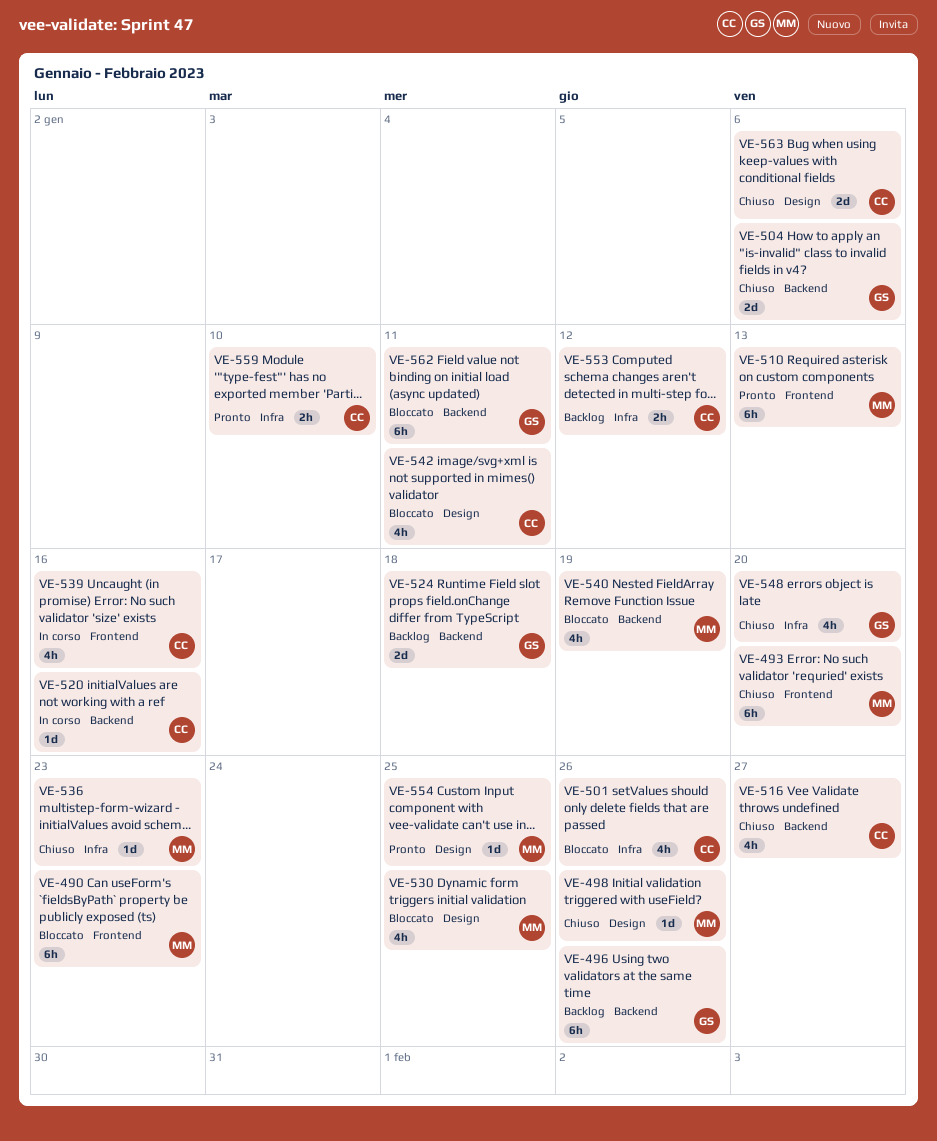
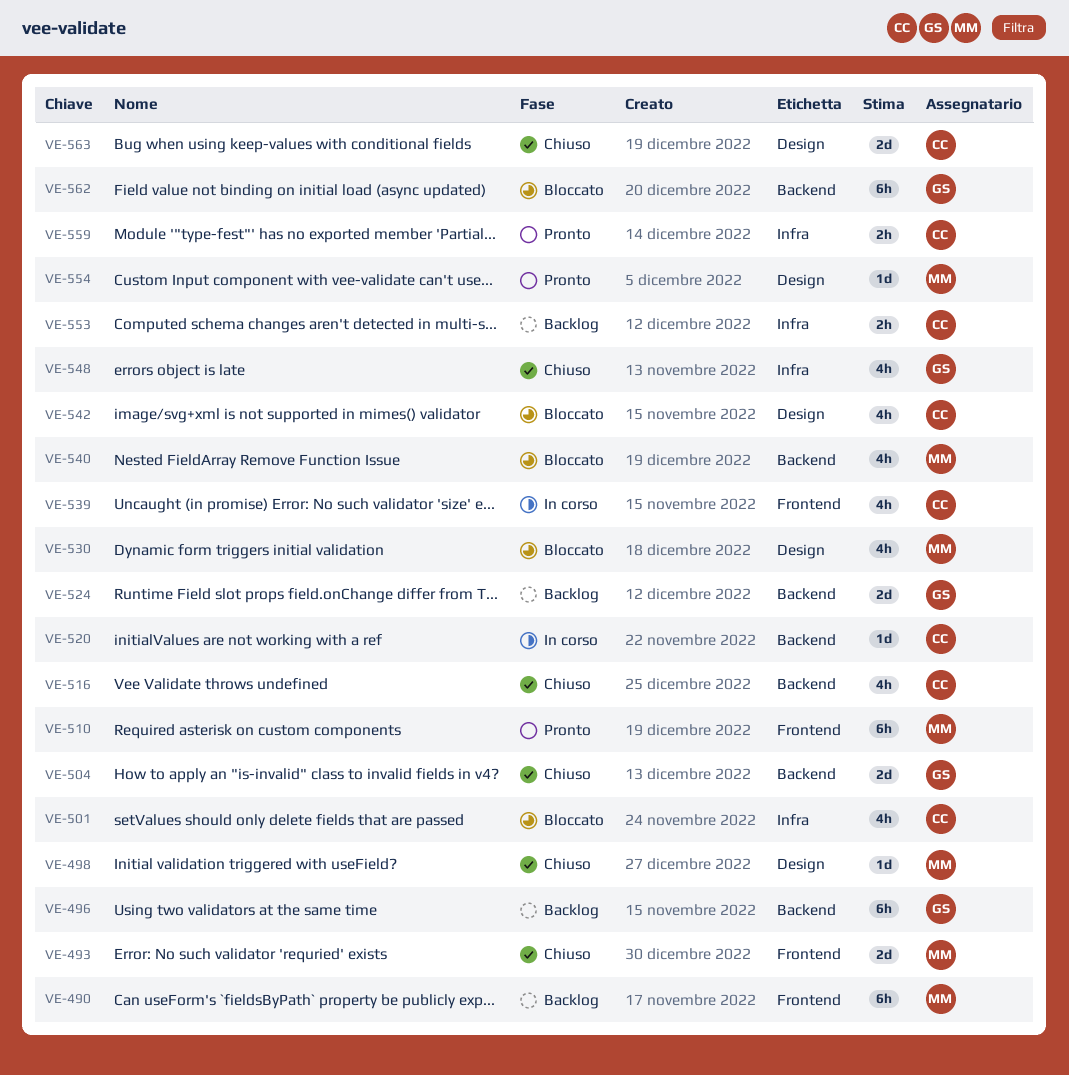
VE-490, status: Bloccato -> Backlog
VE-493, estimate: 6h -> 2d
VE-536: present -> none

